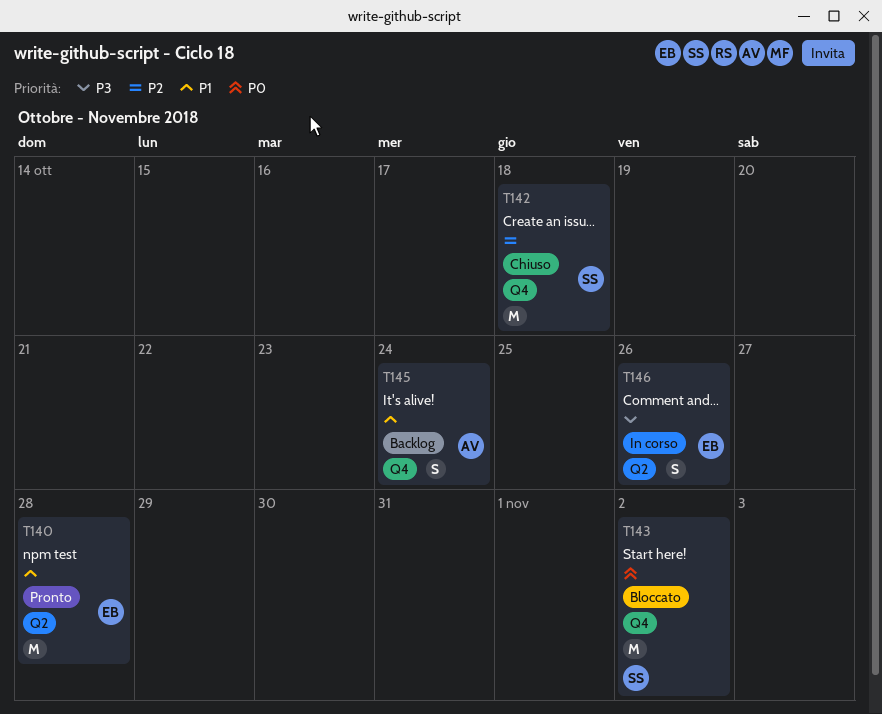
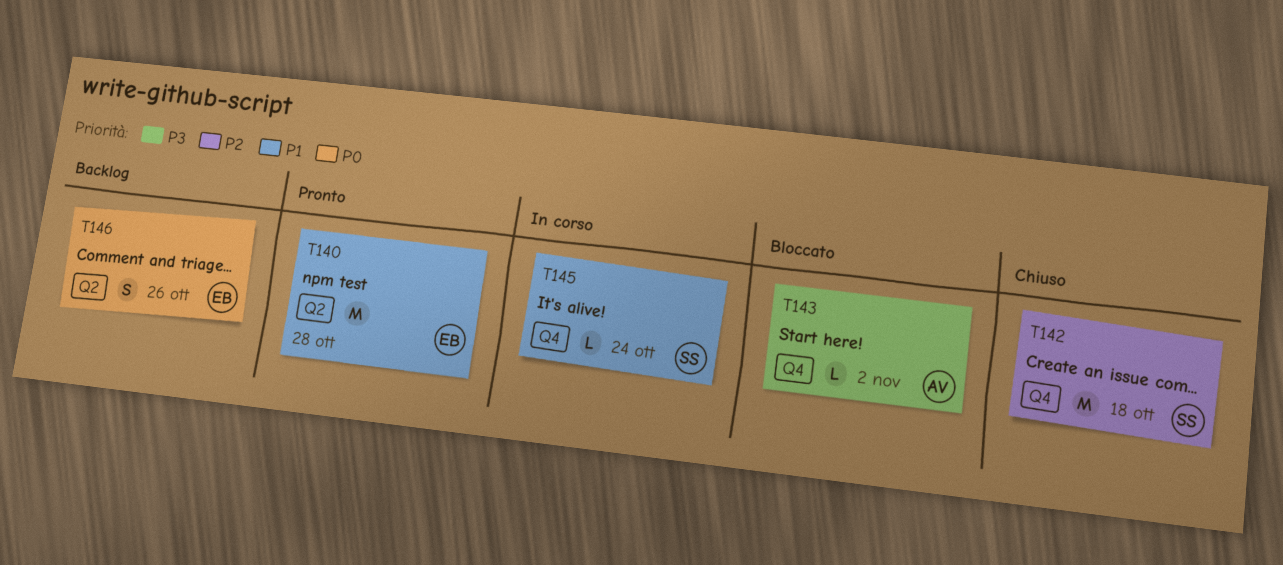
T143, owner: SS -> AV
T143, priority: P0 -> P3
T143, estimate: M -> L
T145, status: Backlog -> In corso
T145, owner: AV -> SS
T145, estimate: S -> L
T146, status: In corso -> Backlog
T146, priority: P3 -> P0

